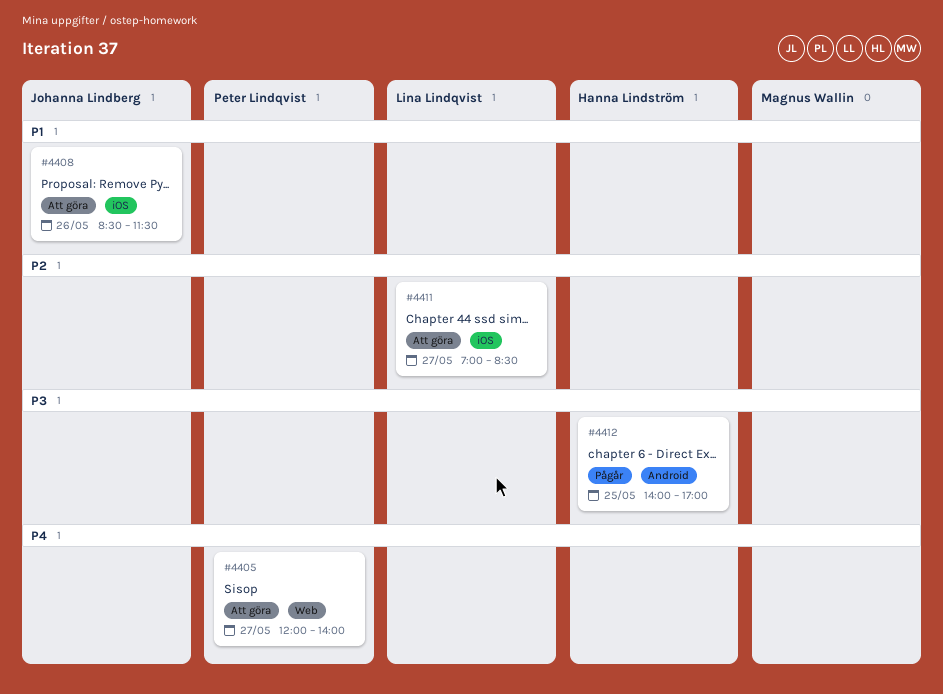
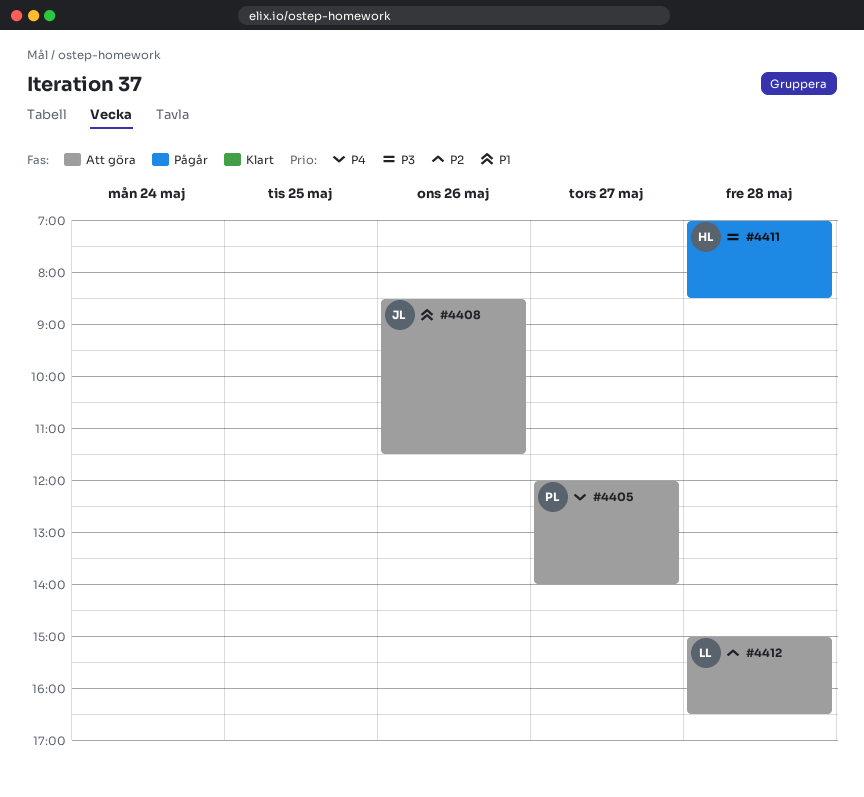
#4411, status: Att göra -> Pågår
#4411, owner: Lina Lindqvist -> Hanna Lindström
#4411, priority: P2 -> P3
#4411, day: May 27 -> May 28
#4412, status: Pågår -> Att göra
#4412, owner: Hanna Lindström -> Lina Lindqvist
#4412, priority: P3 -> P2
#4412, day: May 25 -> May 28
#4412, begins: 14:00 -> 15:00
#4412, ends: 17:00 -> 16:30

